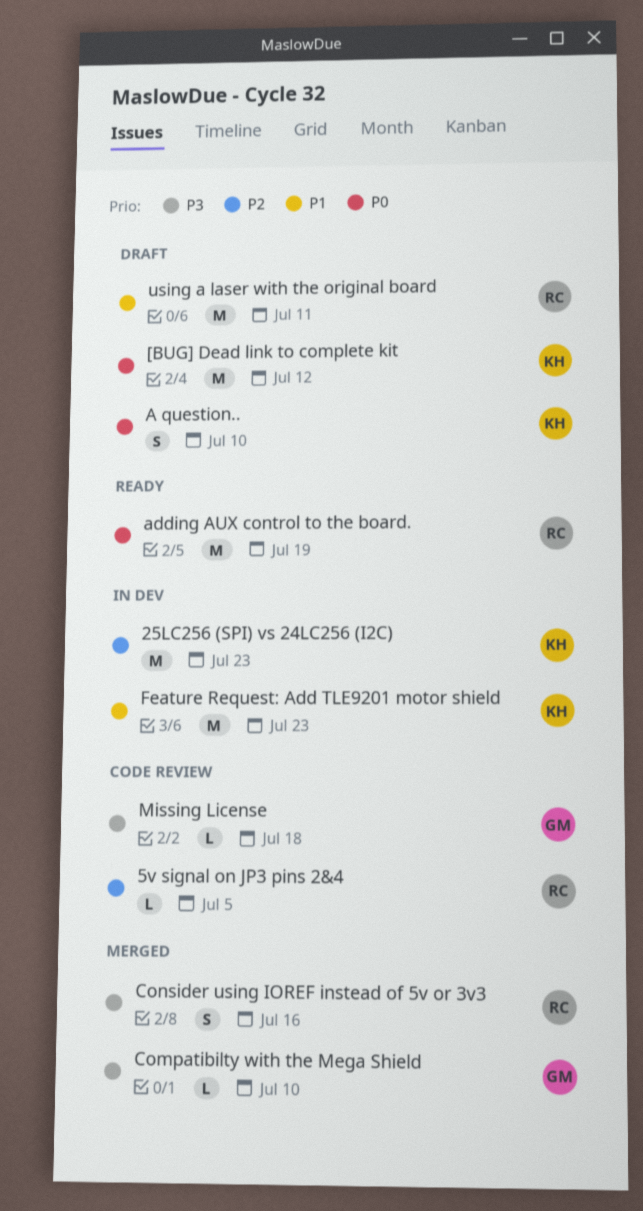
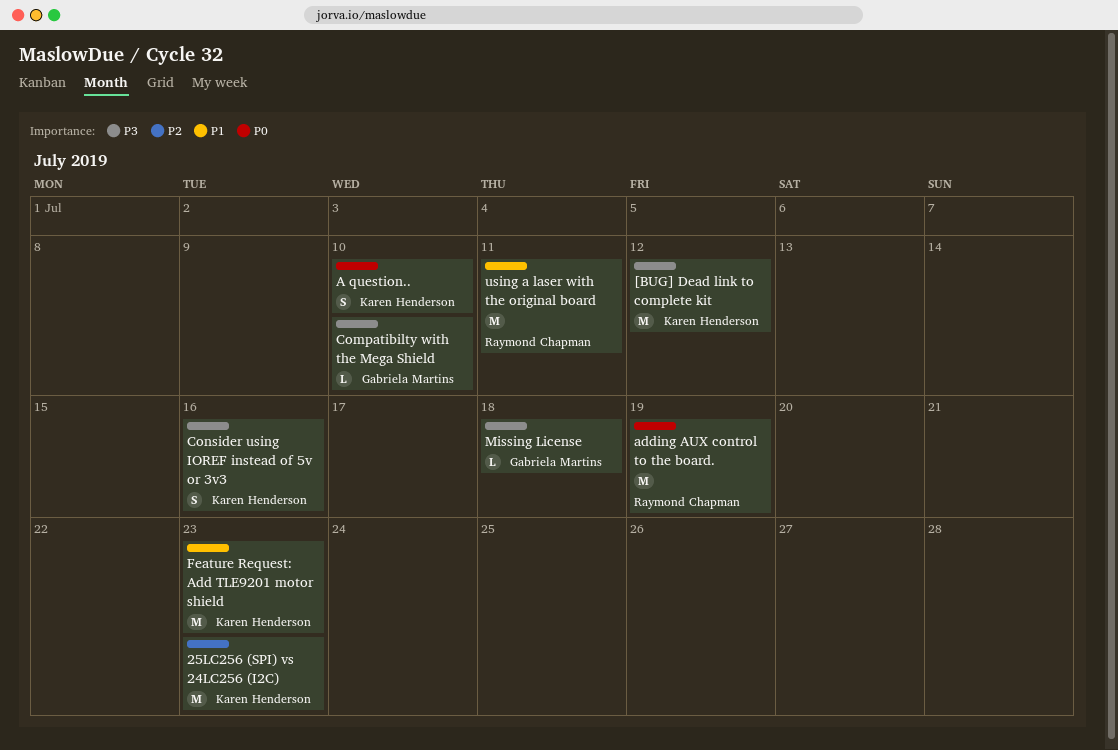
5v signal on JP3 pins 2&4: present -> none
[BUG] Dead link to complete kit, priority: P0 -> P3
Consider using IOREF instead of 5v or 3v3, owner: Raymond Chapman -> Karen Henderson

